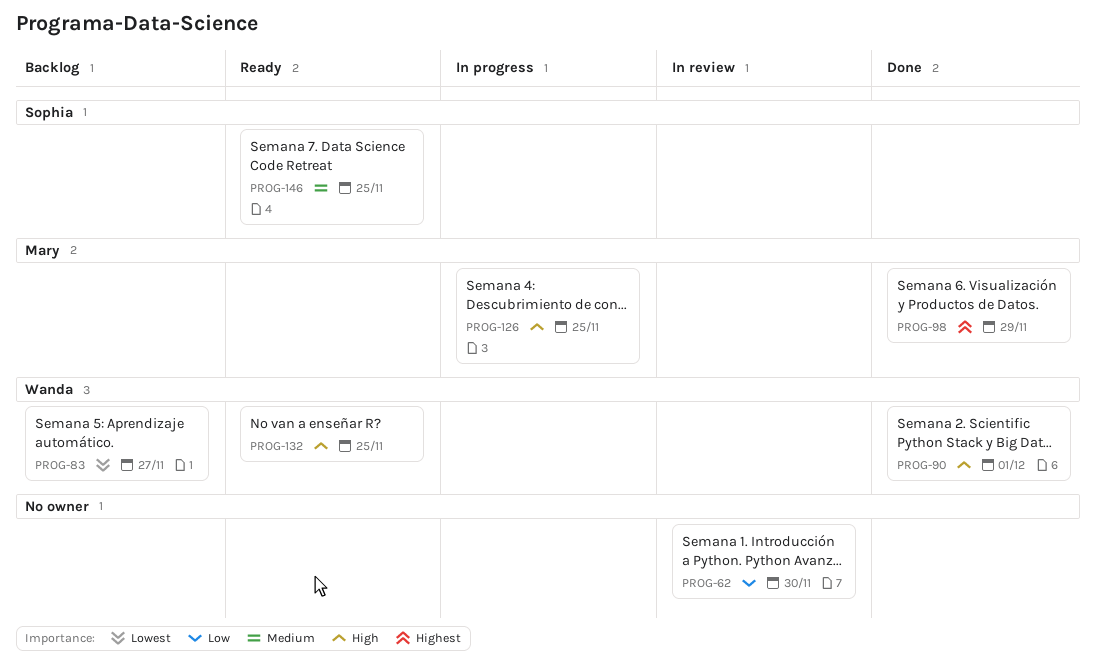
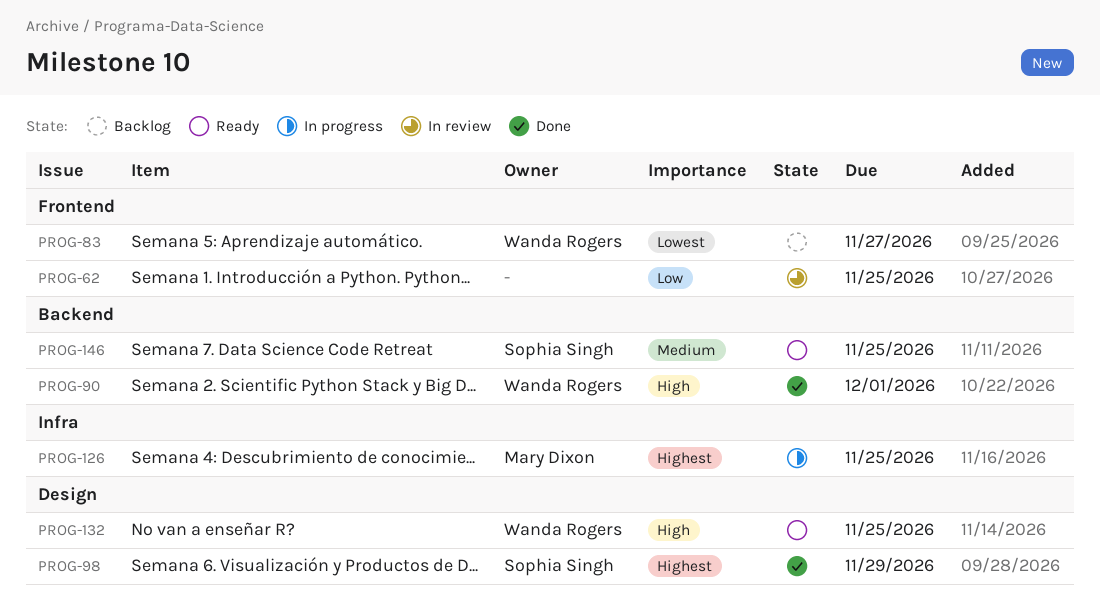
PROG-62, due: Nov 30 -> Nov 25
PROG-98, owner: Mary Dixon -> Sophia Singh
PROG-126, priority: High -> Highest

